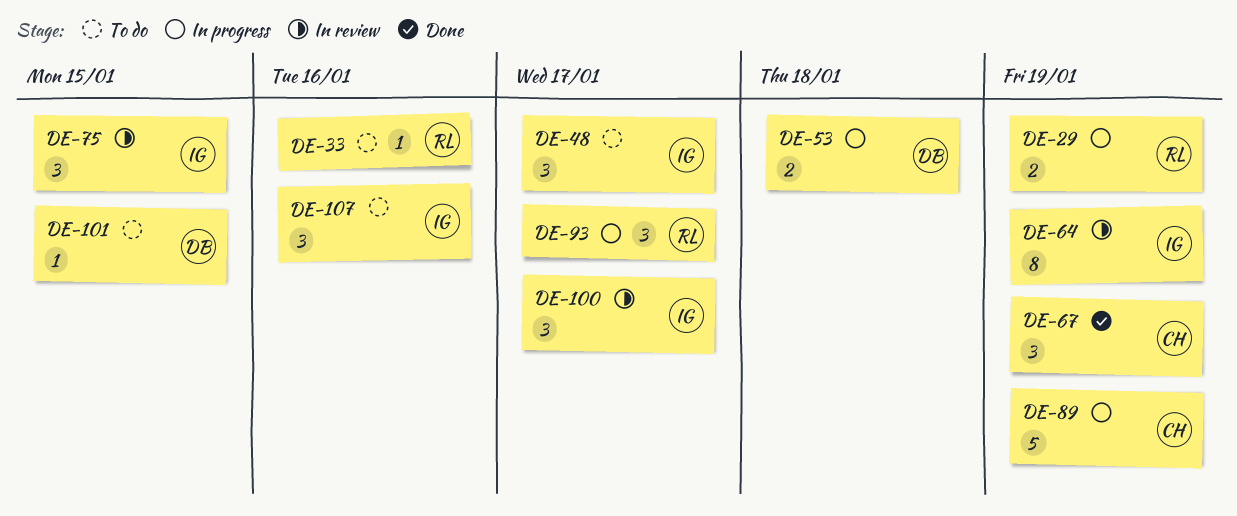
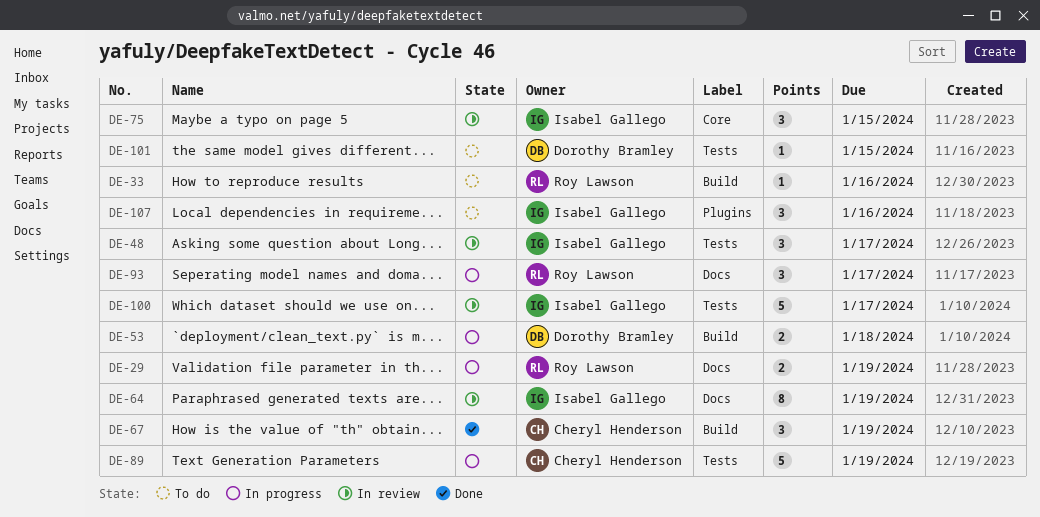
DE-48, status: To do -> In review
DE-100, estimate: 3 -> 5

